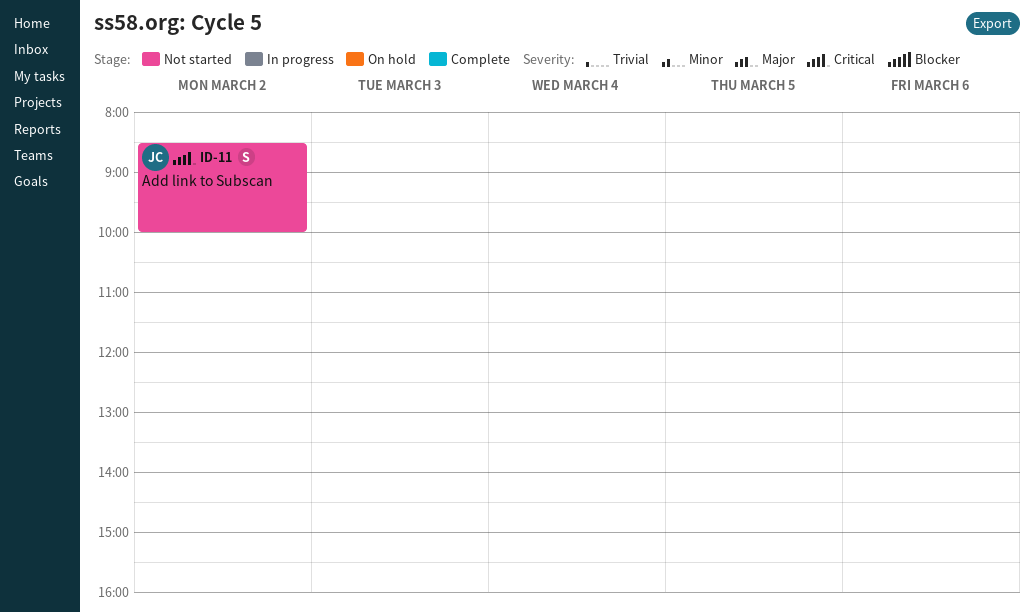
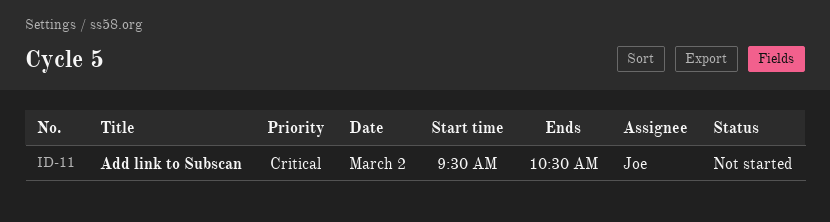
ID-11, begins: 08:30 -> 09:30
ID-11, ends: 10:00 -> 10:30

